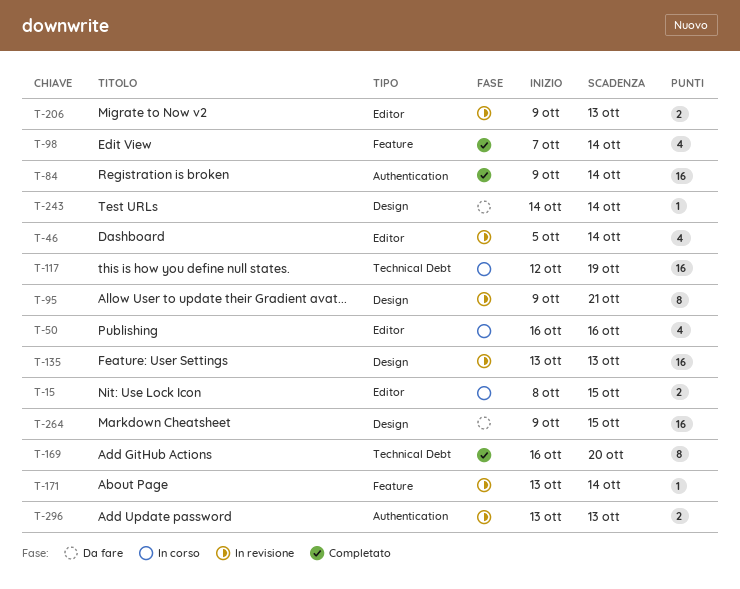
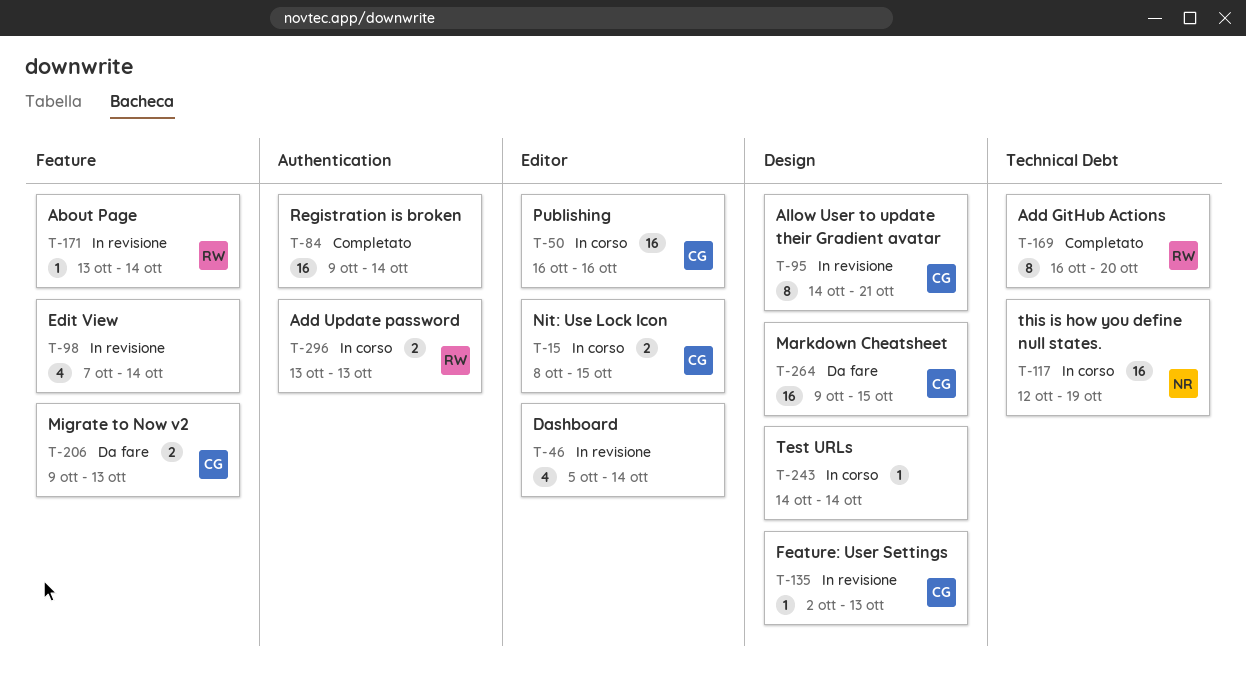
T-50, estimate: 4 -> 16
T-95, start: Oct 9 -> Oct 14
T-98, status: Completato -> In revisione
T-135, estimate: 16 -> 1
T-135, start: Oct 13 -> Oct 2
T-206, status: In revisione -> Da fare
T-206, label: Editor -> Feature
T-243, status: Da fare -> In corso
T-296, status: In revisione -> In corso

